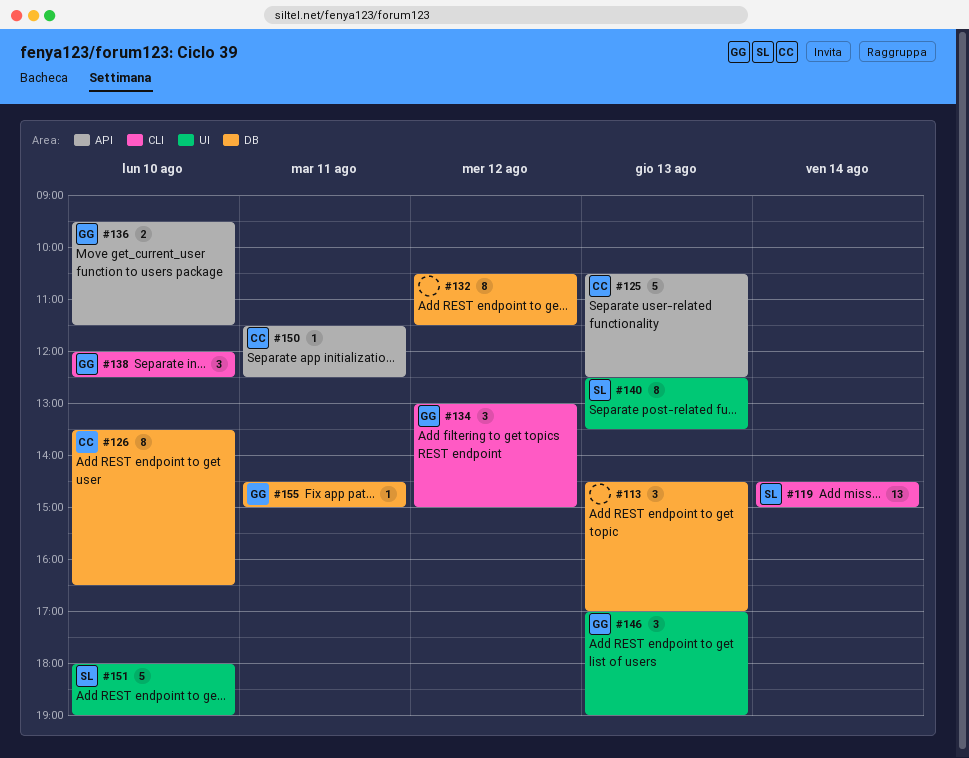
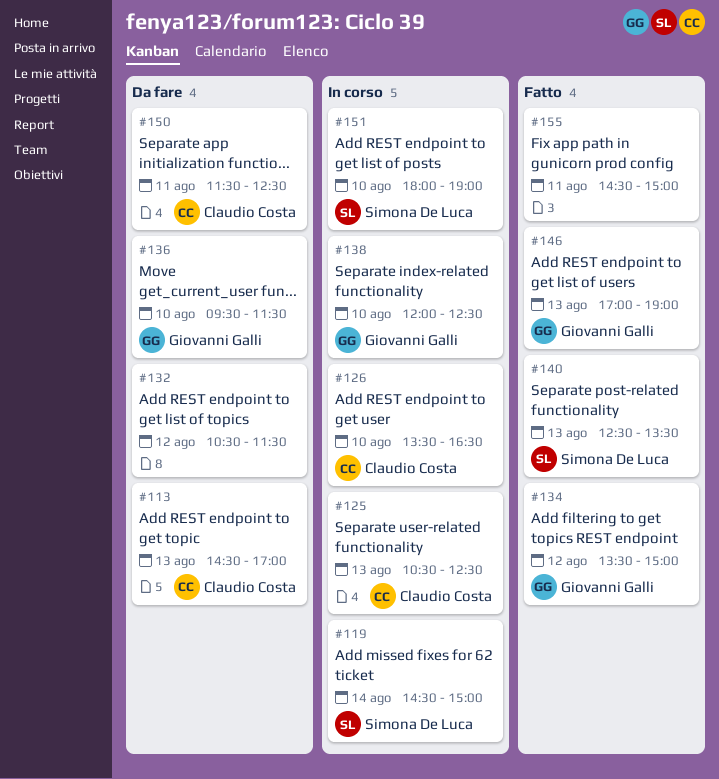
#113, owner: none -> Claudio Costa
#134, begins: 13:00 -> 13:30
#155, owner: Giovanni Galli -> none

